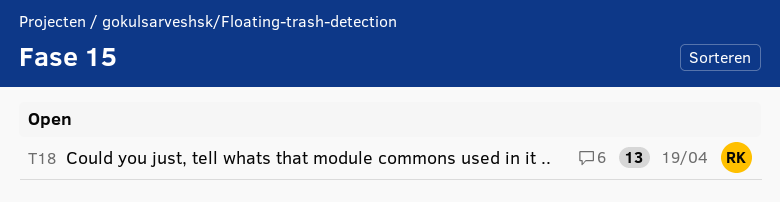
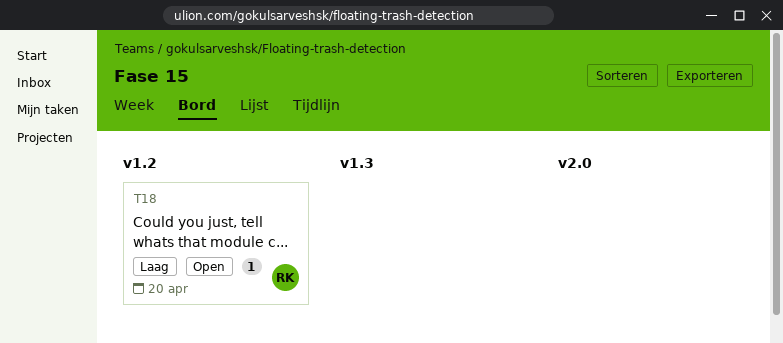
T18, estimate: 13 -> 1
T18, due: Apr 19 -> Apr 20

